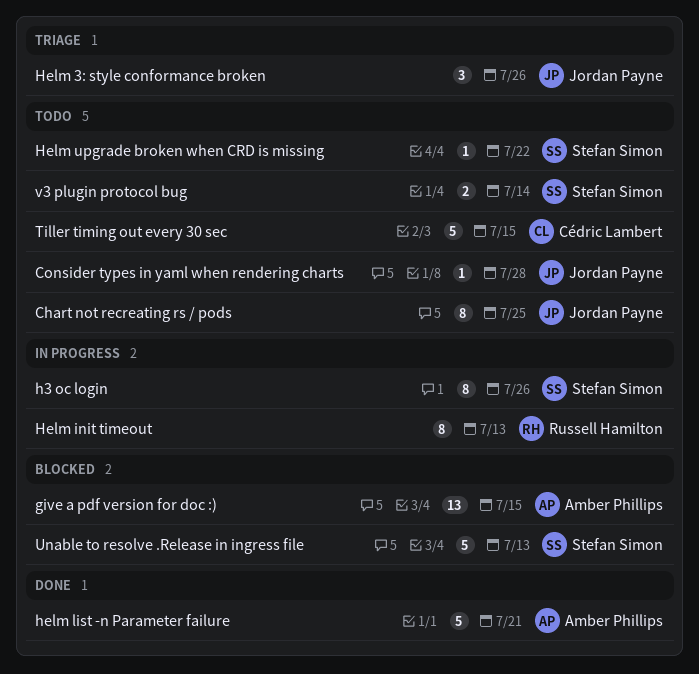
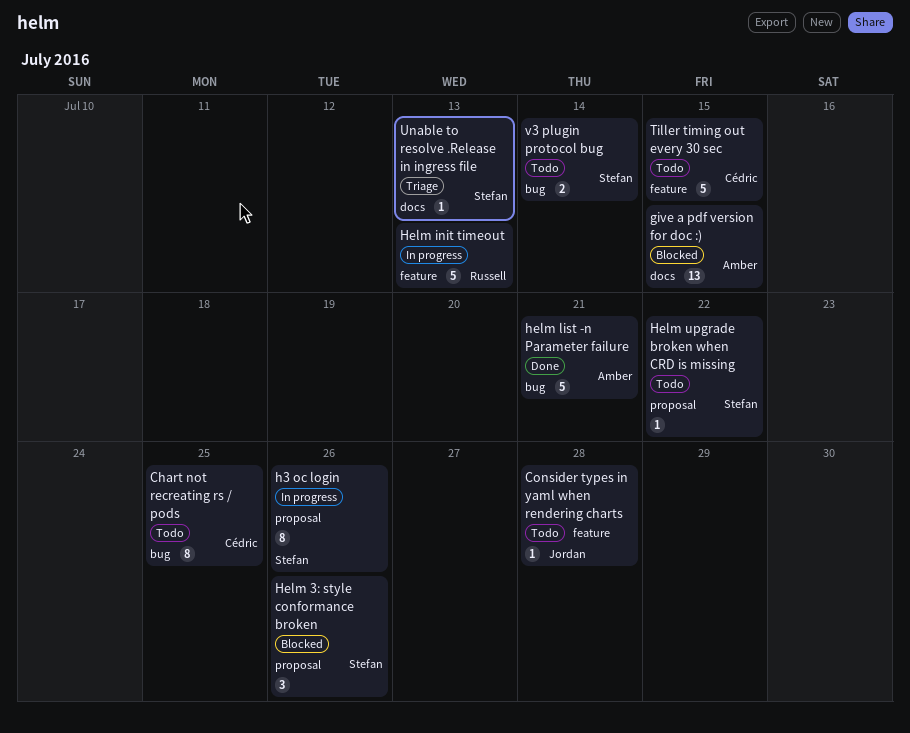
Chart not recreating rs / pods, owner: Jordan Payne -> Cédric Lambert
Helm 3: style conformance broken, status: Triage -> Blocked
Helm 3: style conformance broken, owner: Jordan Payne -> Stefan Simon
Helm init timeout, estimate: 8 -> 5
Unable to resolve .Release in ingress file, status: Blocked -> Triage
Unable to resolve .Release in ingress file, estimate: 5 -> 1

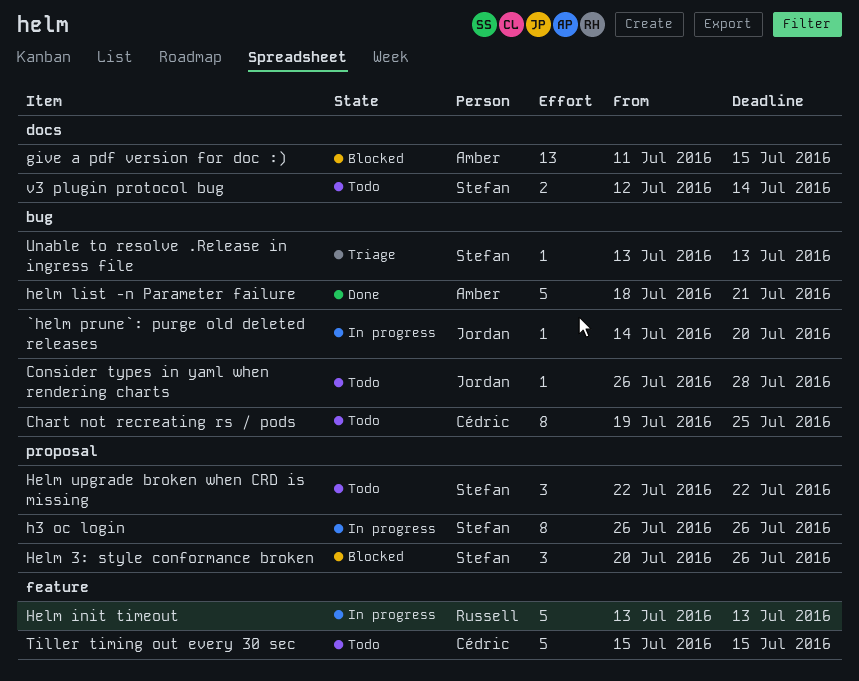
`helm prune`: purge old deleted releases: none -> present
Consider types in yaml when rendering charts, label: feature -> bug
Helm upgrade broken when CRD is missing, estimate: 1 -> 3
Unable to resolve .Release in ingress file, label: docs -> bug
v3 plugin protocol bug, label: bug -> docs

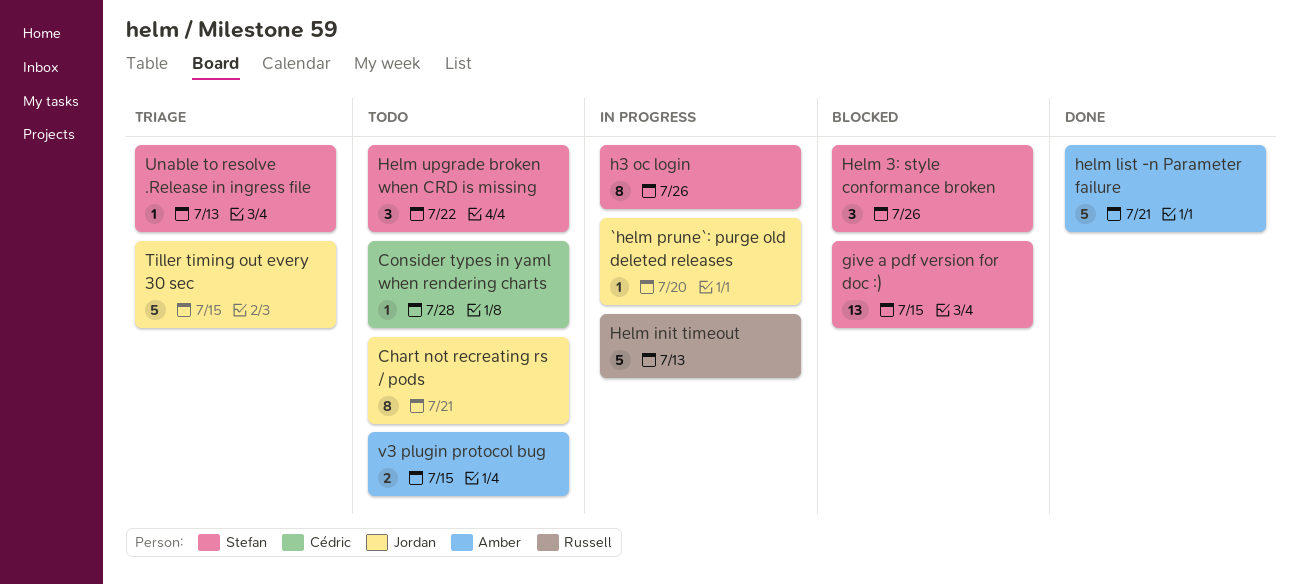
Chart not recreating rs / pods, owner: Cédric -> Jordan
Chart not recreating rs / pods, due: Jul 25 -> Jul 21
Consider types in yaml when rendering charts, owner: Jordan -> Cédric
give a pdf version for doc :), owner: Amber -> Stefan
Tiller timing out every 30 sec, status: Todo -> Triage
Tiller timing out every 30 sec, owner: Cédric -> Jordan
v3 plugin protocol bug, owner: Stefan -> Amber
v3 plugin protocol bug, due: Jul 14 -> Jul 15

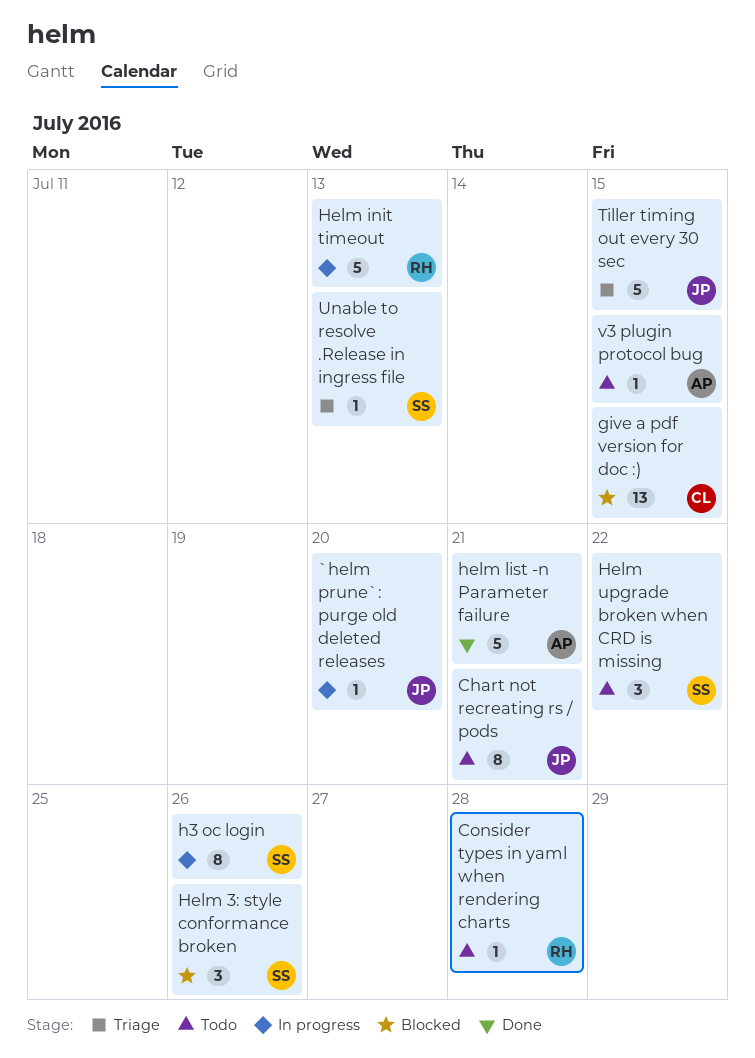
Consider types in yaml when rendering charts, owner: Cédric -> Russell
give a pdf version for doc :), owner: Stefan -> Cédric
v3 plugin protocol bug, estimate: 2 -> 1

